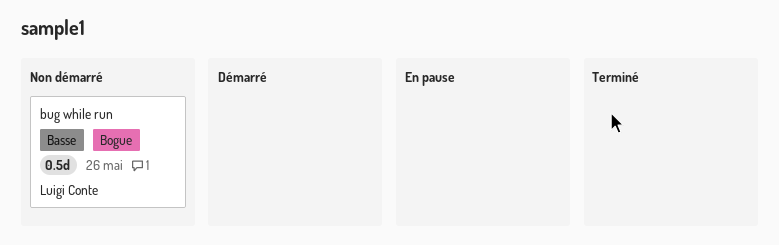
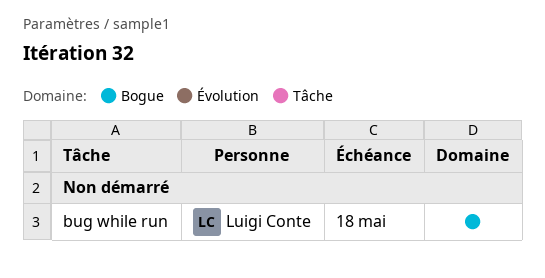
bug while run, due: May 26 -> May 18

